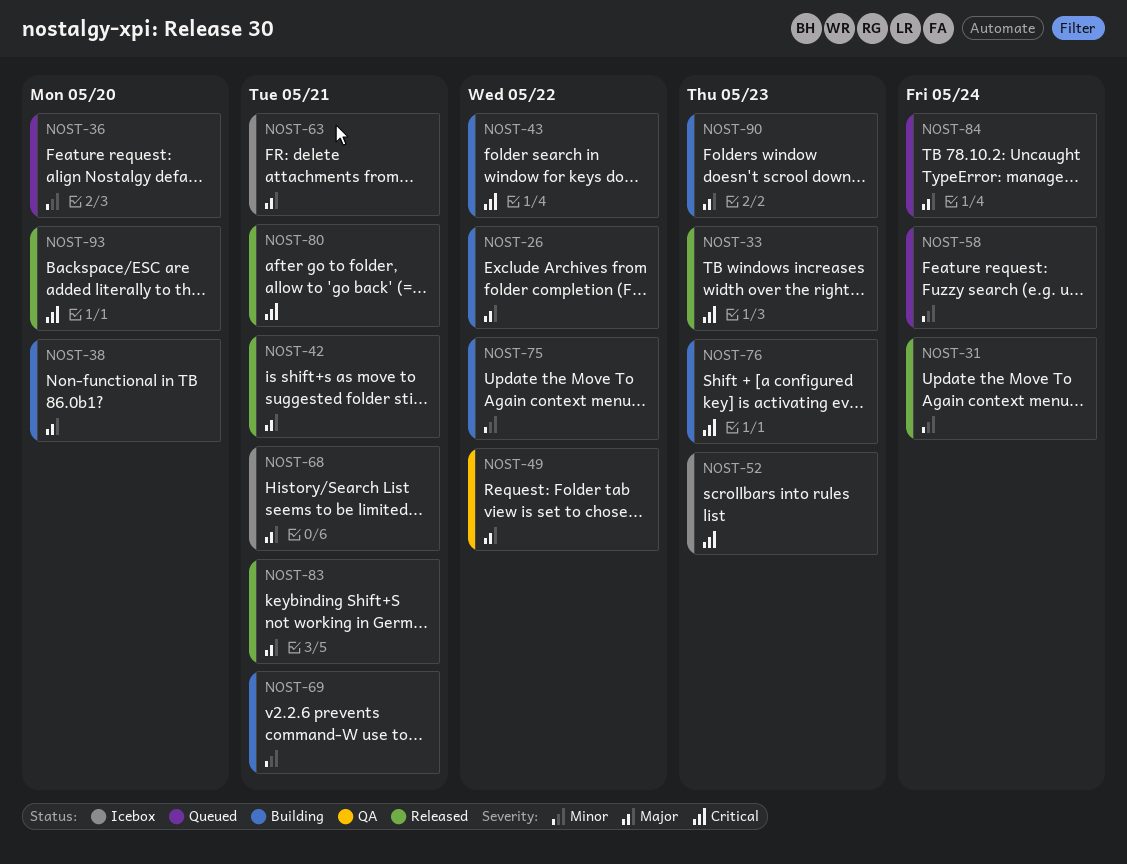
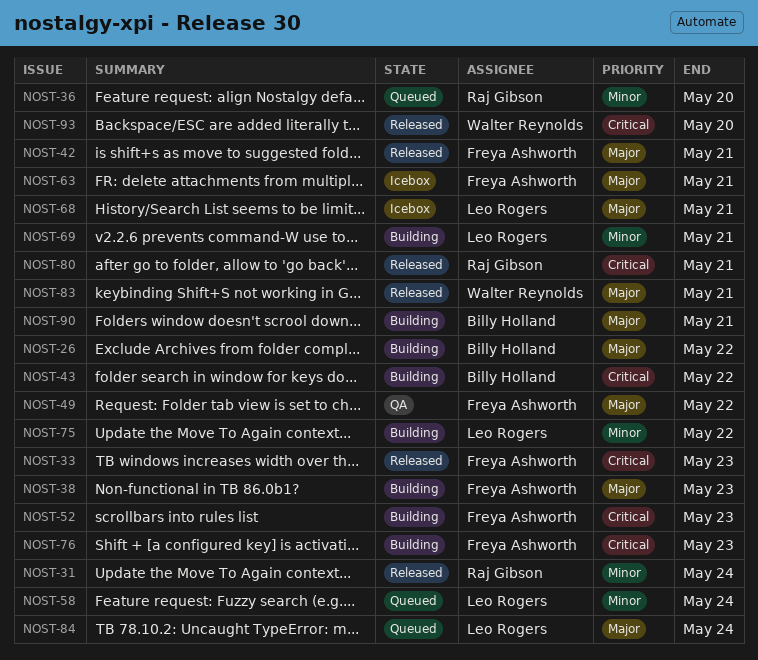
NOST-38, due: May 20 -> May 23
NOST-52, status: Icebox -> Building
NOST-90, due: May 23 -> May 21

